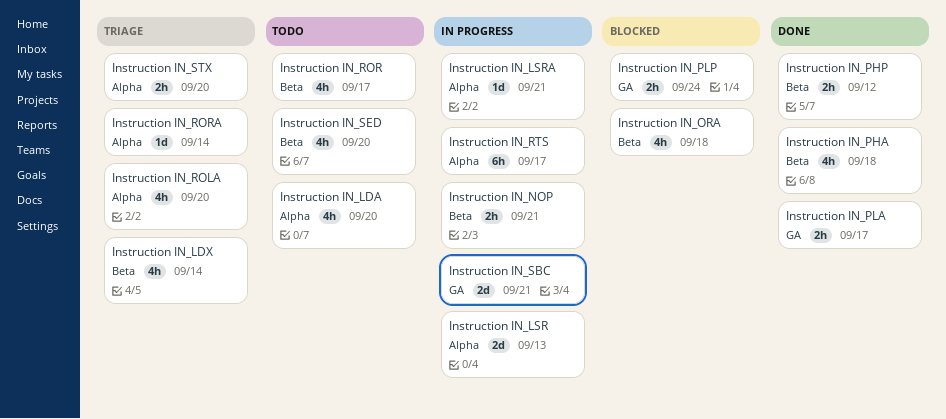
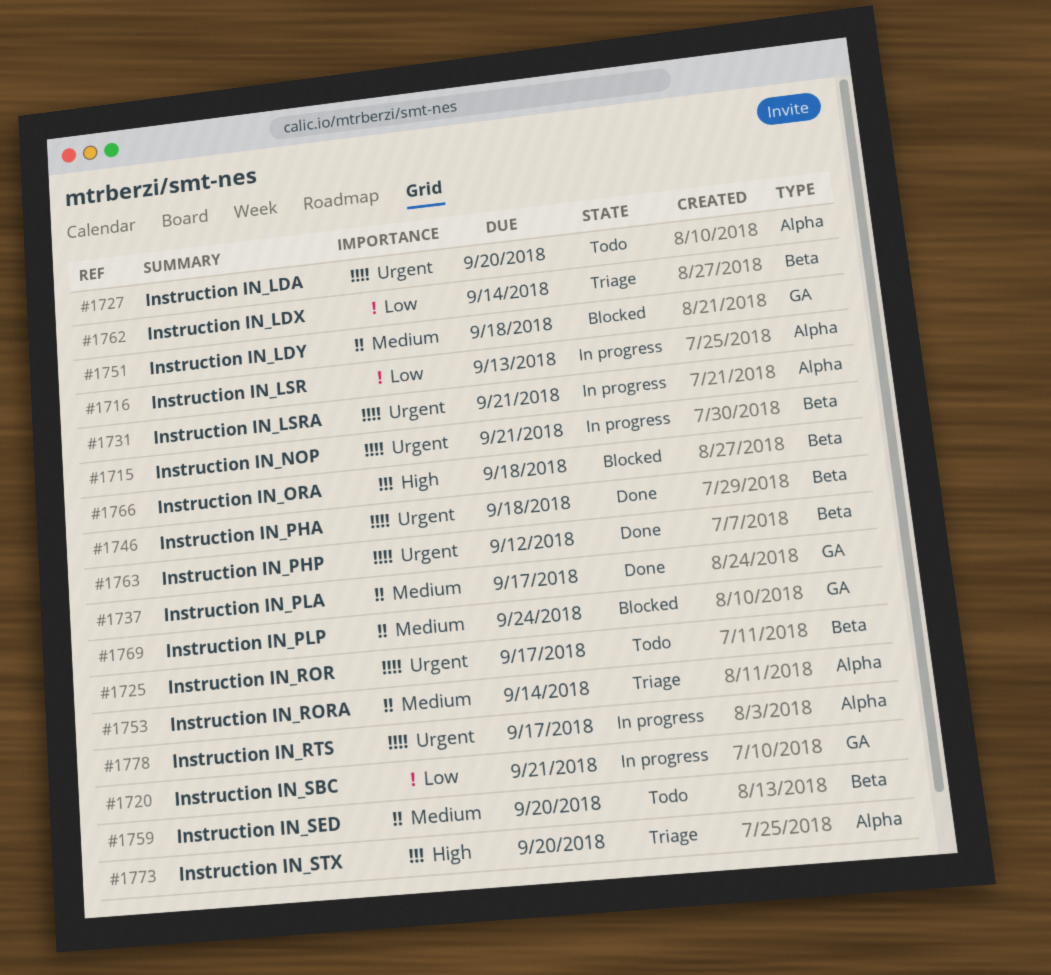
Instruction IN_LDY: none -> present
Instruction IN_ROLA: present -> none

